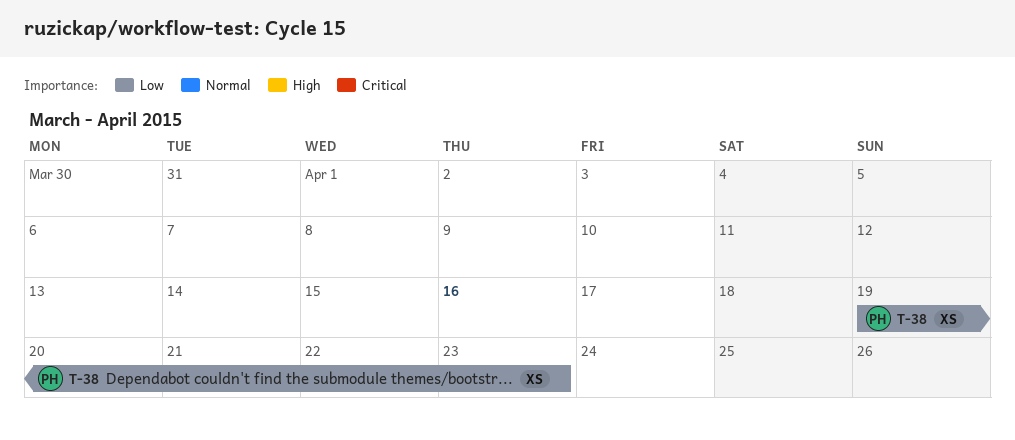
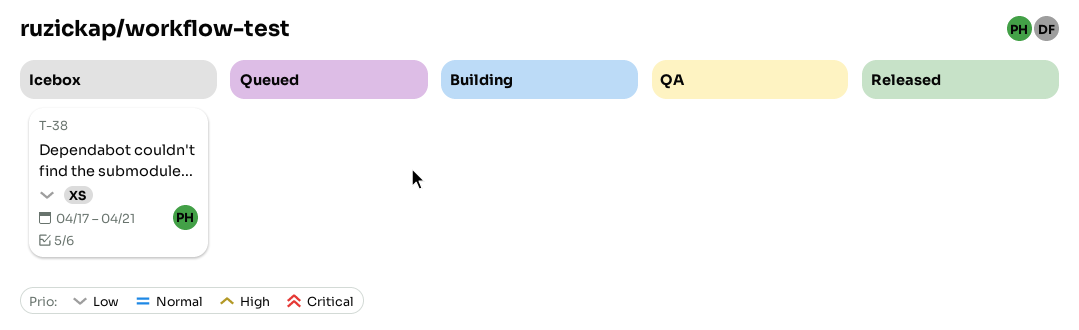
T-38, start: Apr 19 -> Apr 17
T-38, due: Apr 23 -> Apr 21

